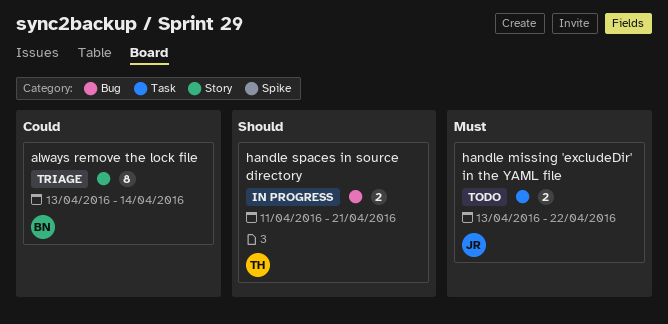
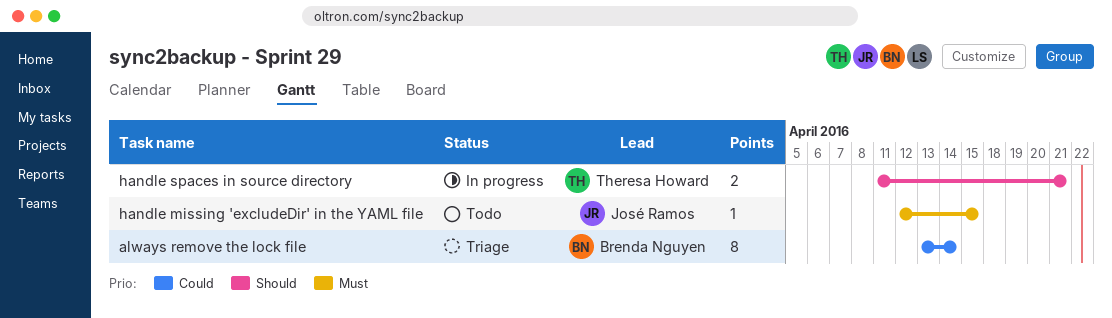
handle missing 'excludeDir' in the YAML file, estimate: 2 -> 1
handle missing 'excludeDir' in the YAML file, start: Apr 13 -> Apr 12
handle missing 'excludeDir' in the YAML file, due: Apr 22 -> Apr 15

